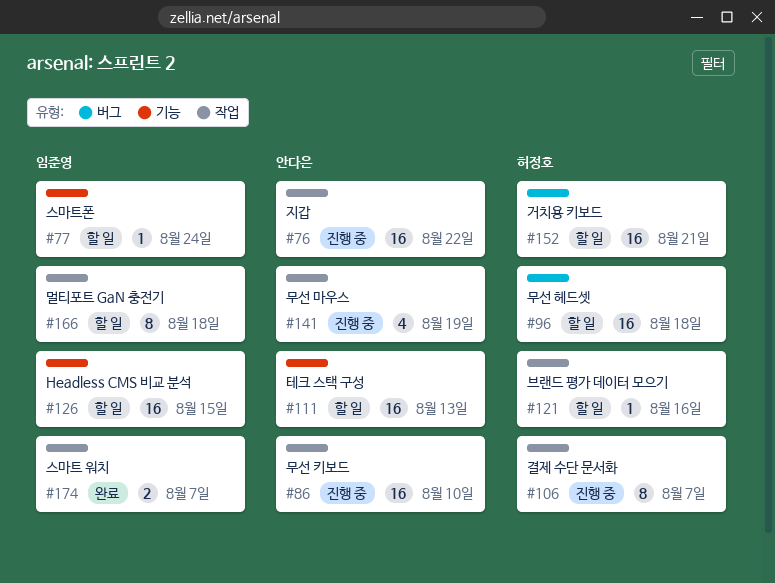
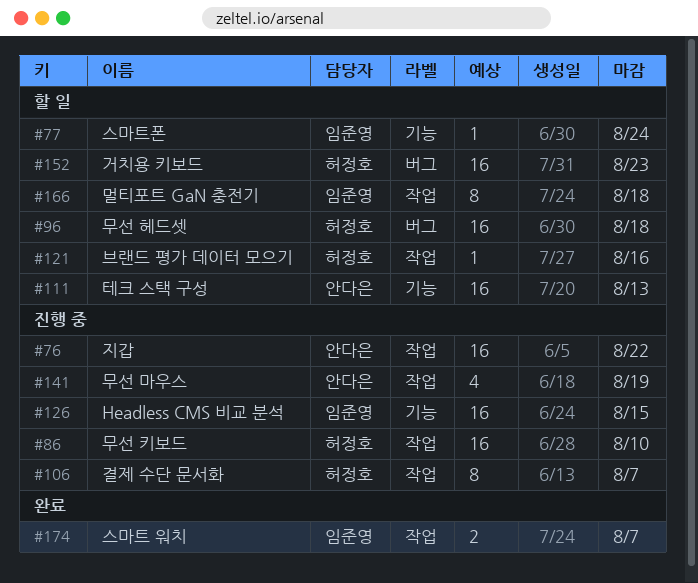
#86, owner: 안다은 -> 허정호
#126, status: 할 일 -> 진행 중
#152, due: Aug 21 -> Aug 23

